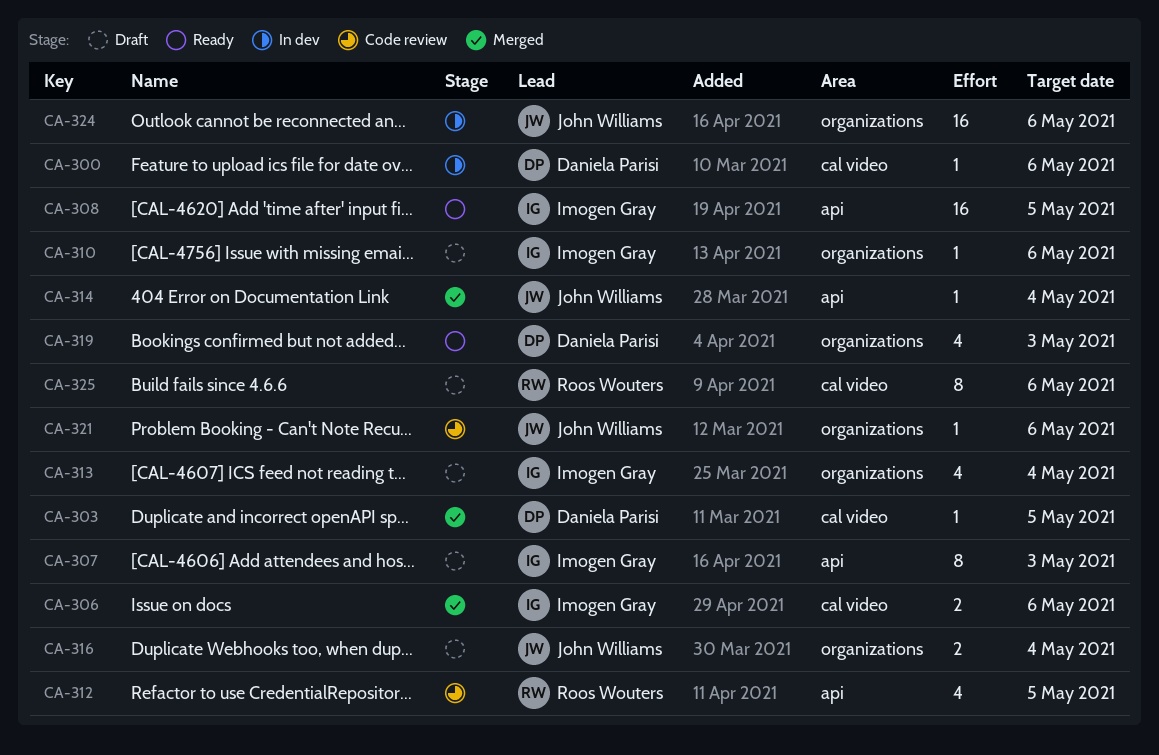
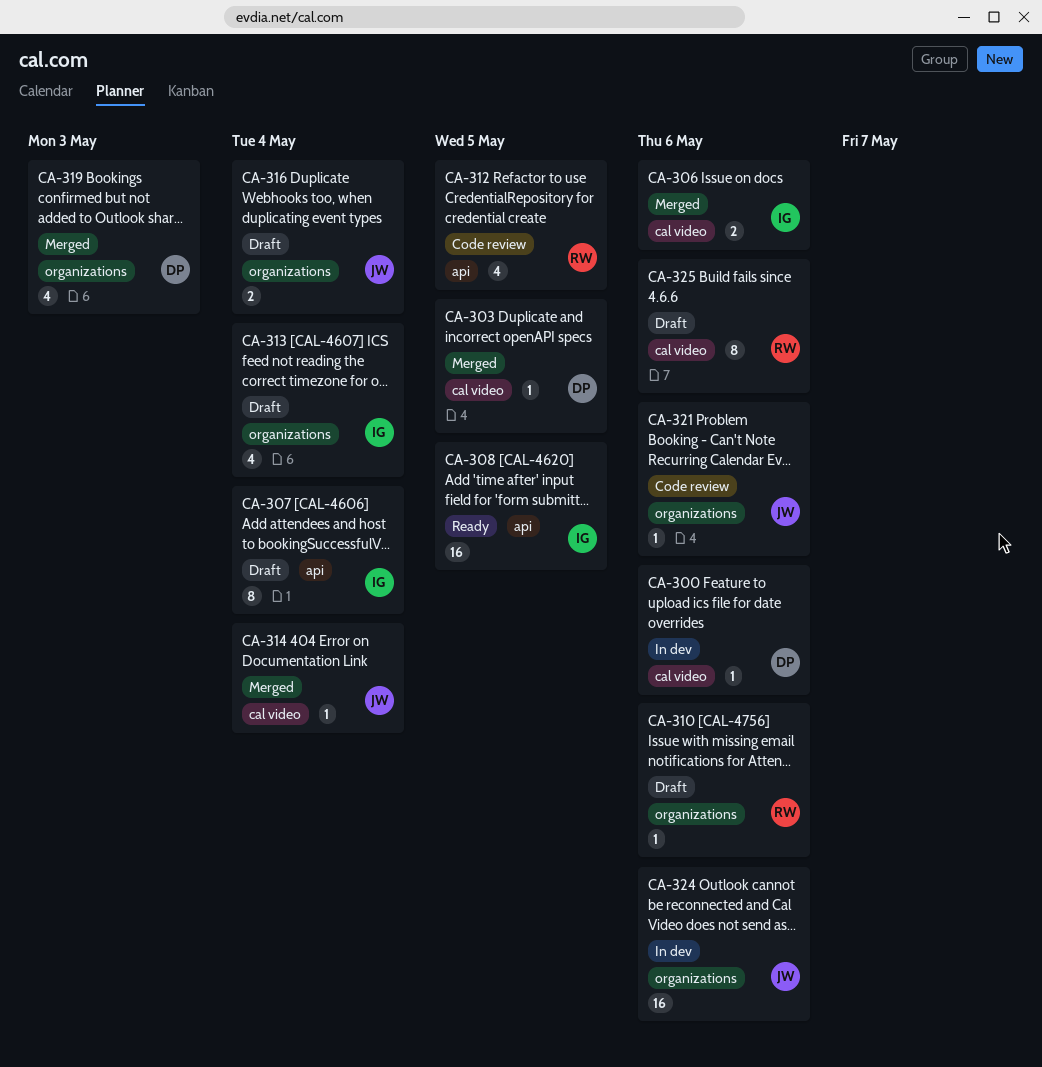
CA-307, due: May 3 -> May 4
CA-310, owner: Imogen Gray -> Roos Wouters
CA-314, label: api -> cal video
CA-319, status: Ready -> Merged

